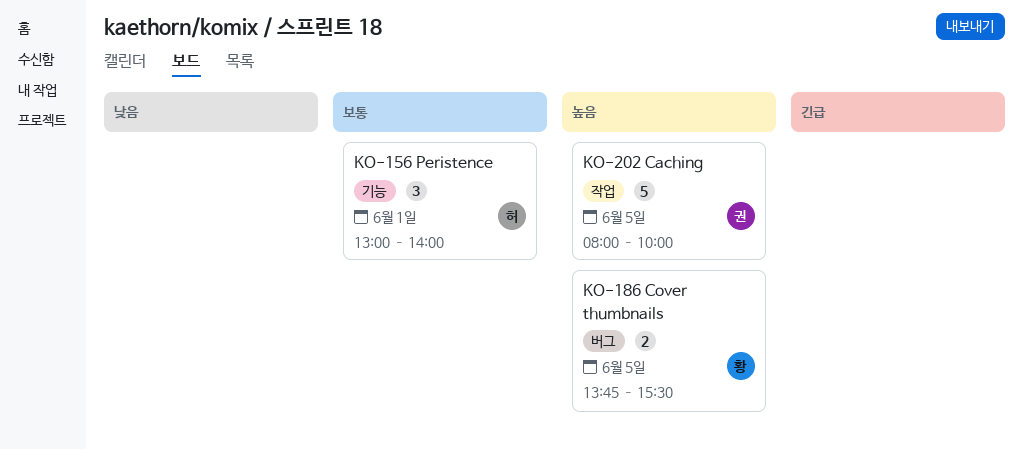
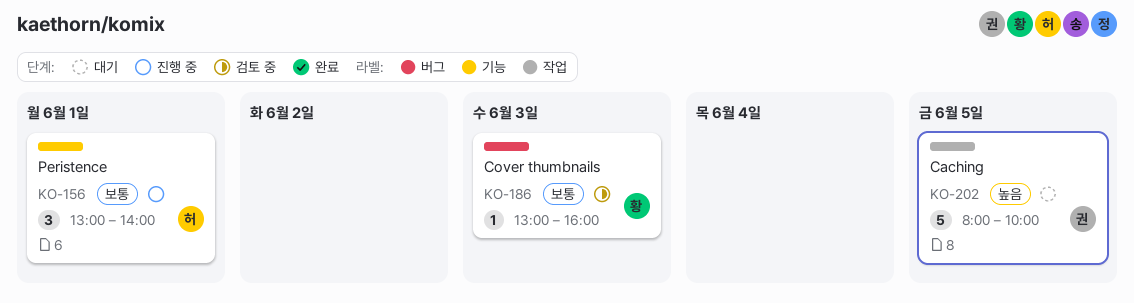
KO-186, priority: 높음 -> 보통
KO-186, estimate: 2 -> 1
KO-186, day: Jun 5 -> Jun 3
KO-186, begins: 13:45 -> 13:00
KO-186, ends: 15:30 -> 16:00

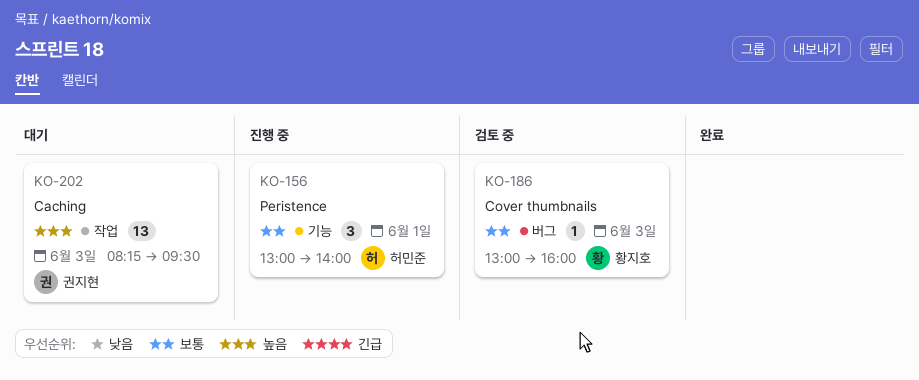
KO-202, estimate: 5 -> 13
KO-202, day: Jun 5 -> Jun 3
KO-202, begins: 08:00 -> 08:15
KO-202, ends: 10:00 -> 09:30

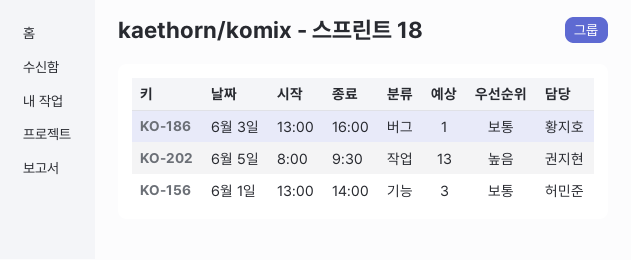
KO-202, day: Jun 3 -> Jun 5
KO-202, begins: 08:15 -> 08:00

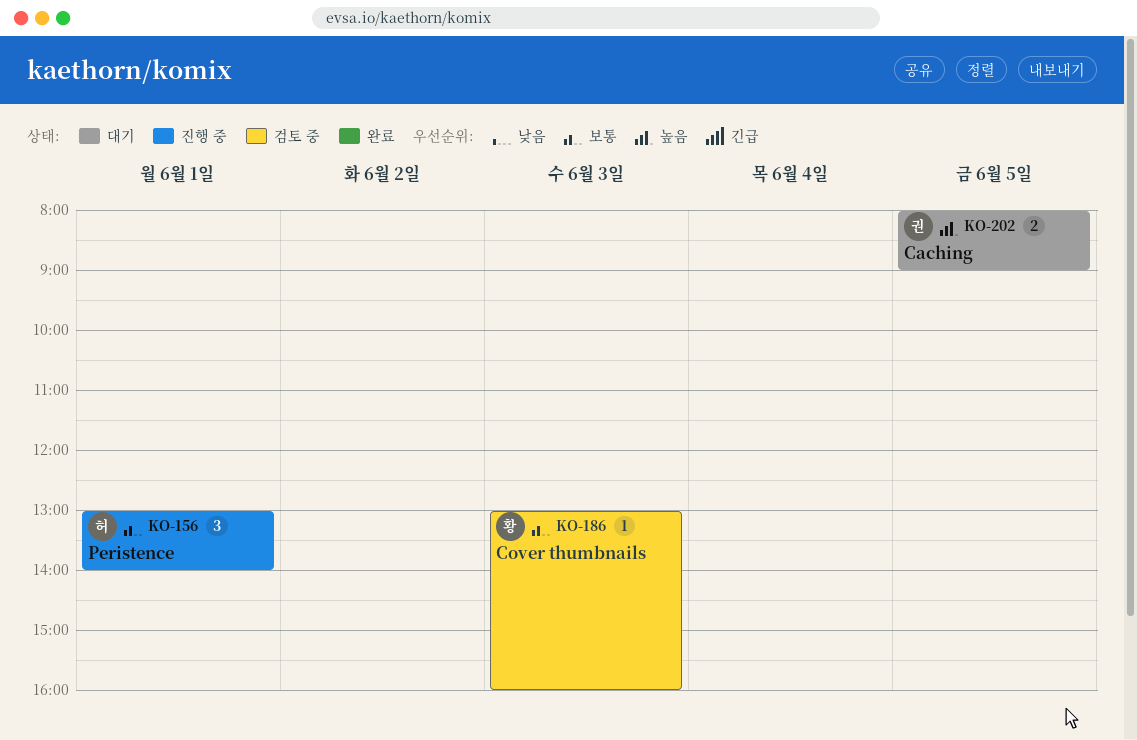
KO-202, estimate: 13 -> 2
KO-202, ends: 09:30 -> 09:00

